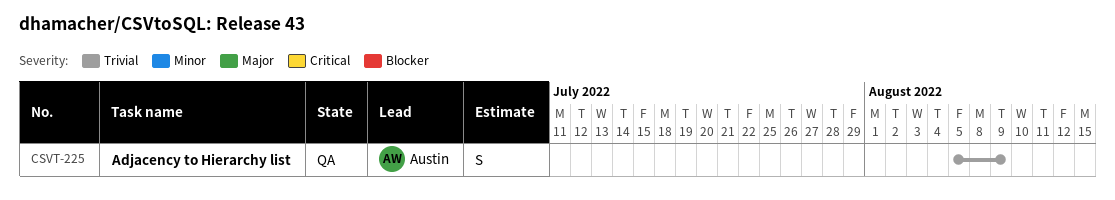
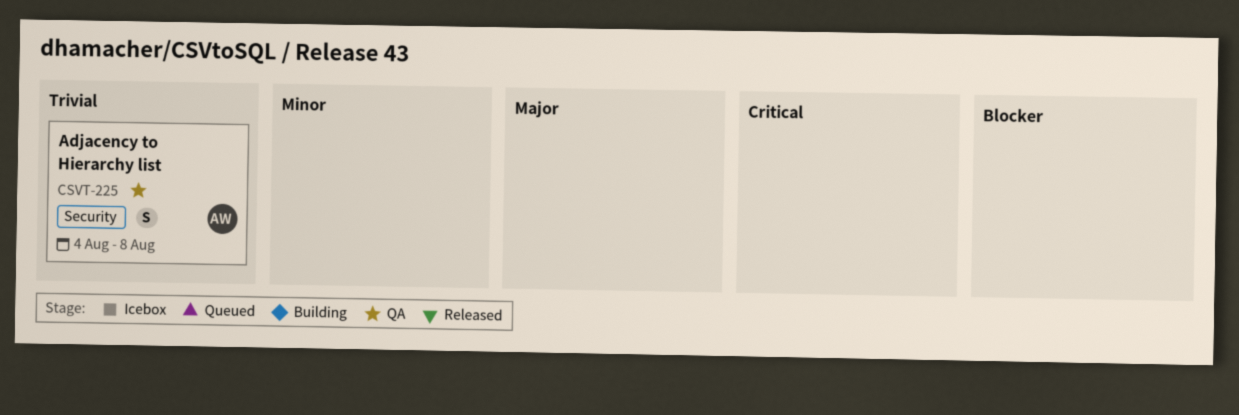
CSVT-225, start: Aug 5 -> Aug 4
CSVT-225, due: Aug 9 -> Aug 8

